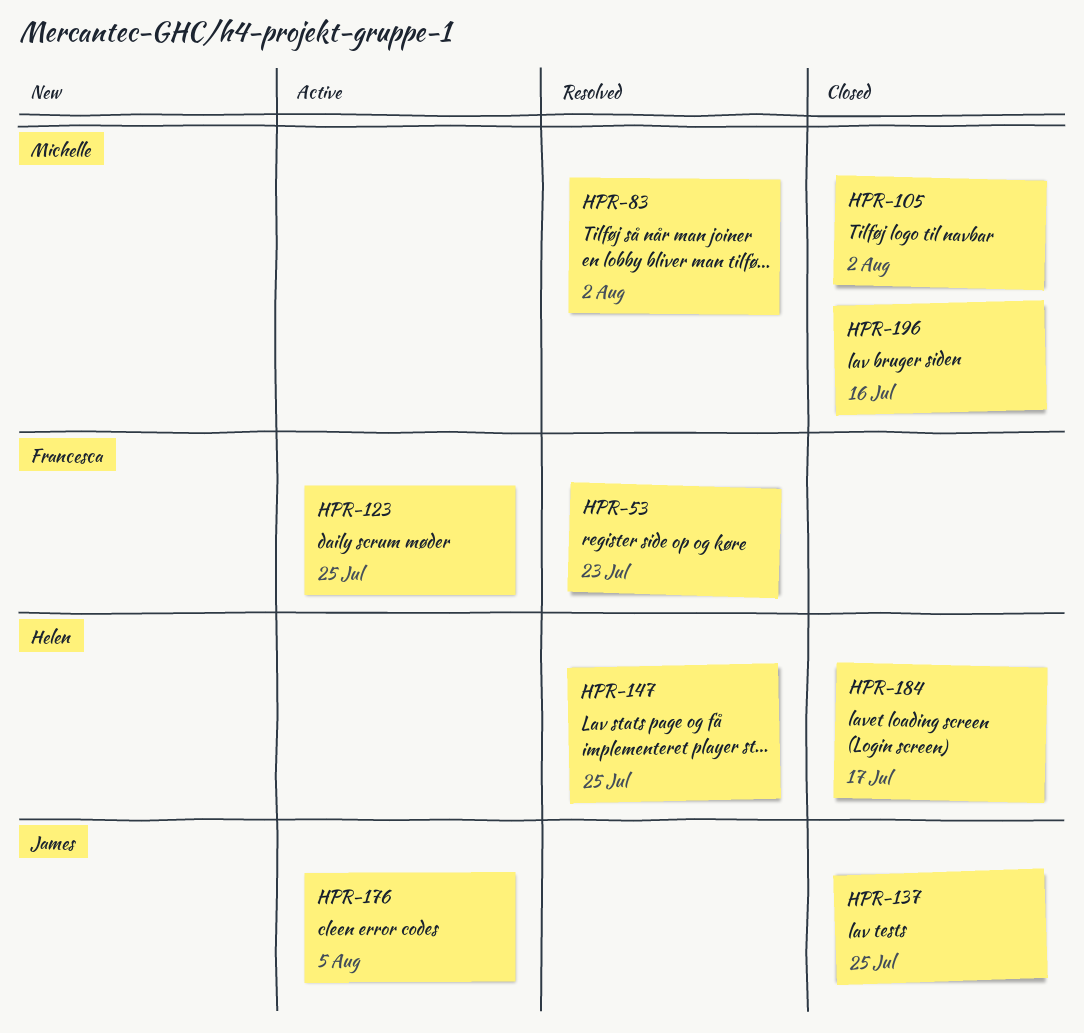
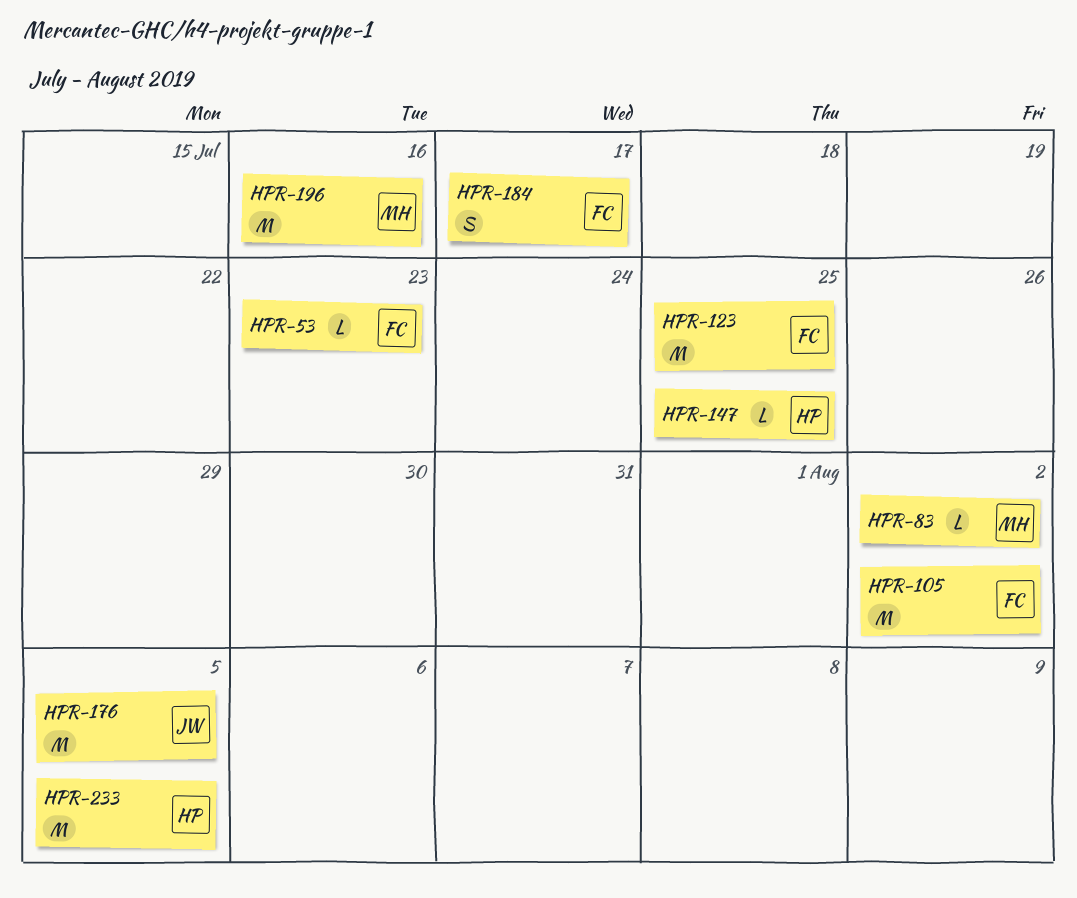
HPR-105, owner: Michelle -> Francesca
HPR-137: present -> none
HPR-184, owner: Helen -> Francesca
HPR-233: none -> present

